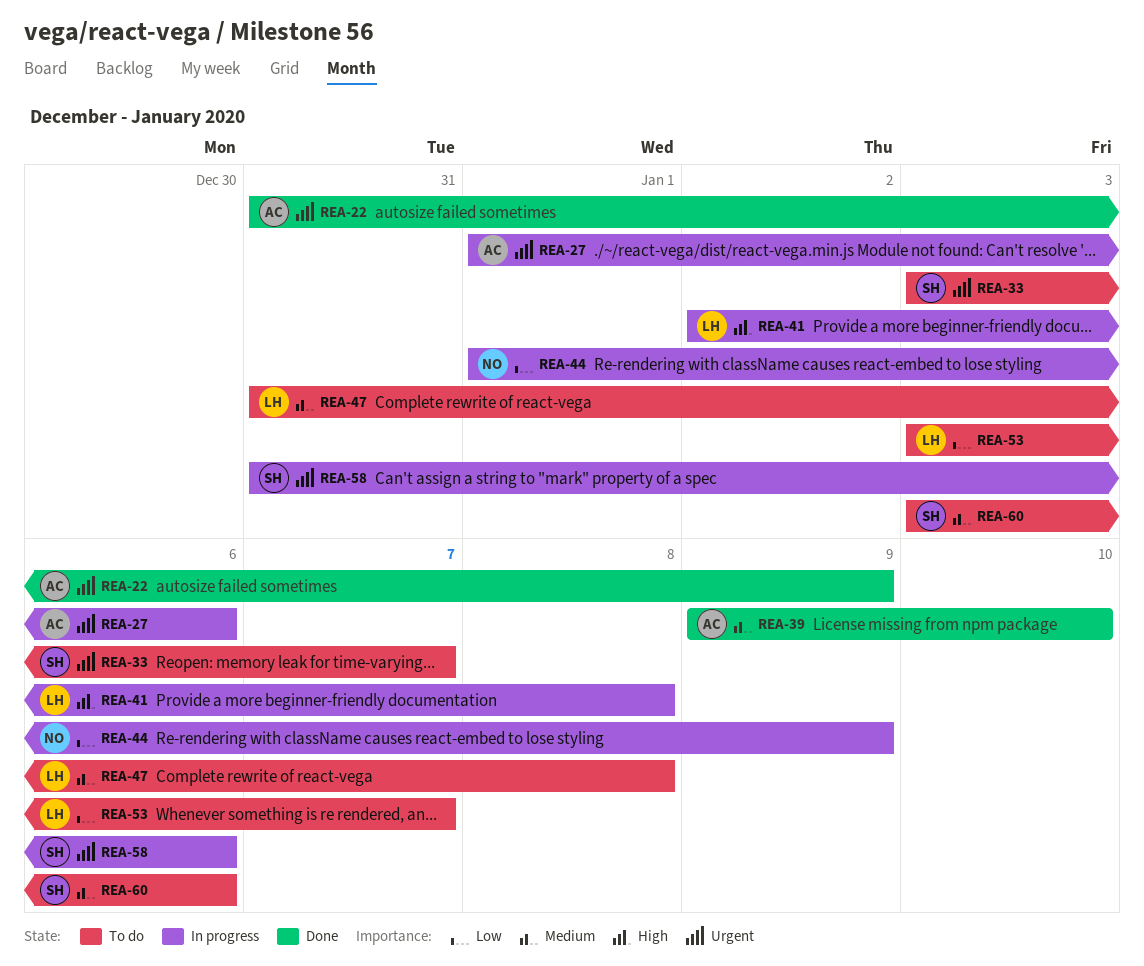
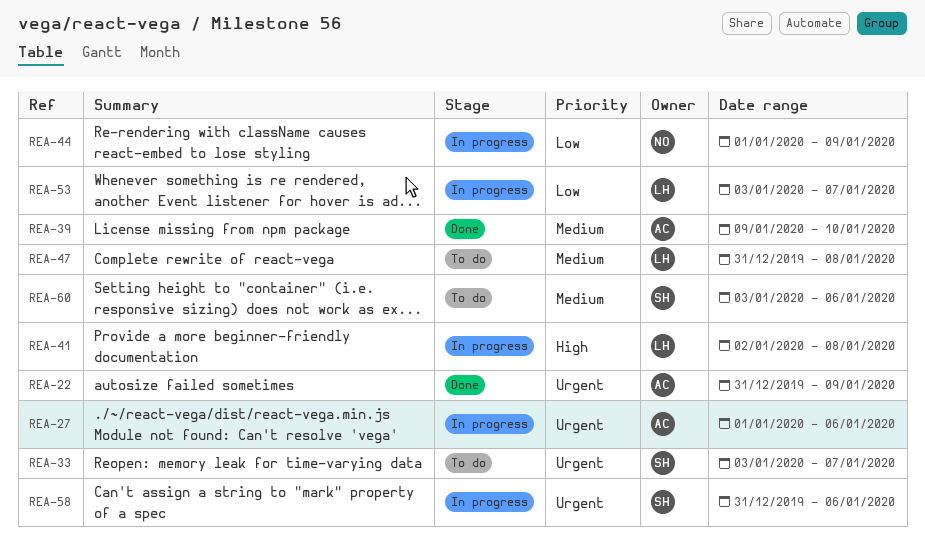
REA-53, status: To do -> In progress

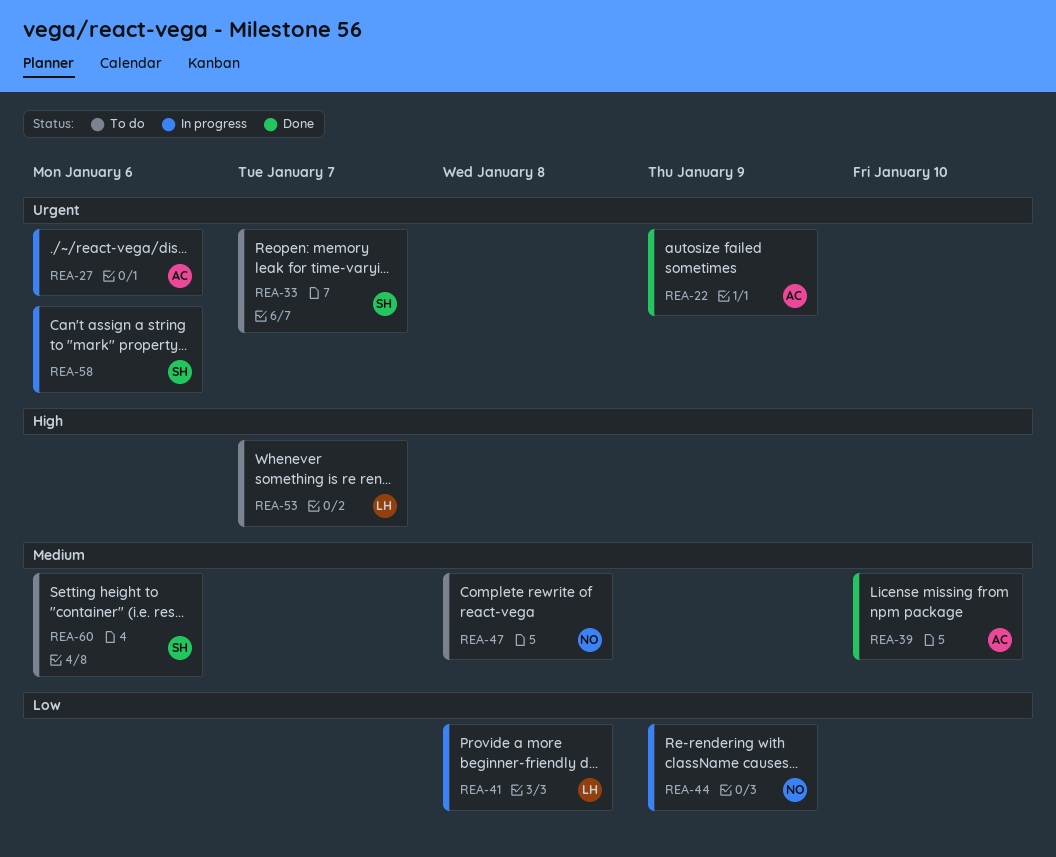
REA-41, priority: High -> Low
REA-47, owner: LH -> NO
REA-53, status: In progress -> To do
REA-53, priority: Low -> High

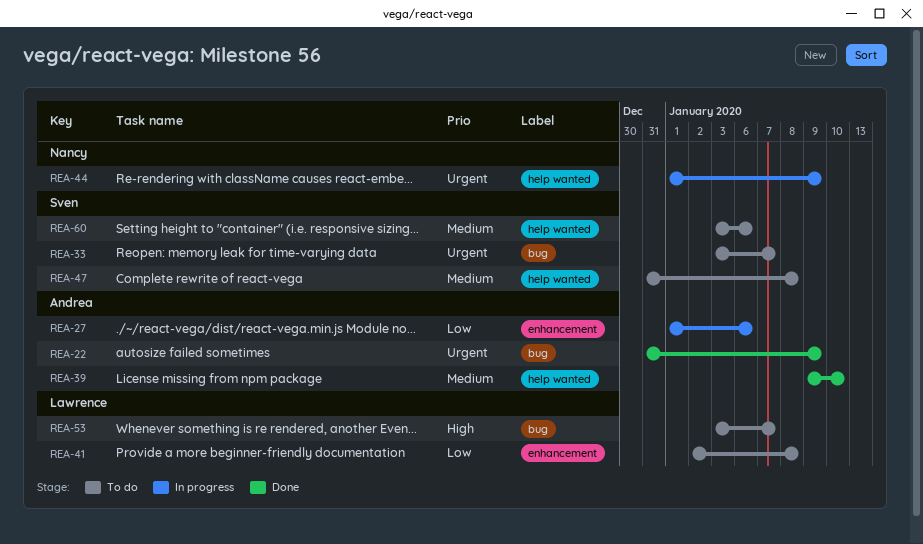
REA-27, priority: Urgent -> Low
REA-41, status: In progress -> To do
REA-44, priority: Low -> Urgent
REA-47, owner: Nancy -> Sven
REA-58: present -> none

